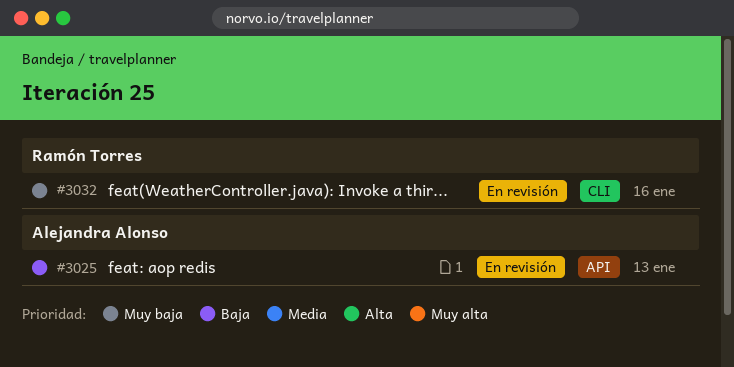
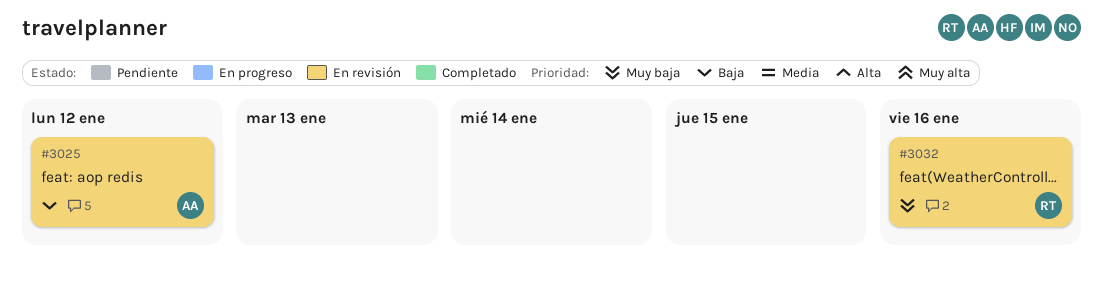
#3025, due: Jan 13 -> Jan 12

